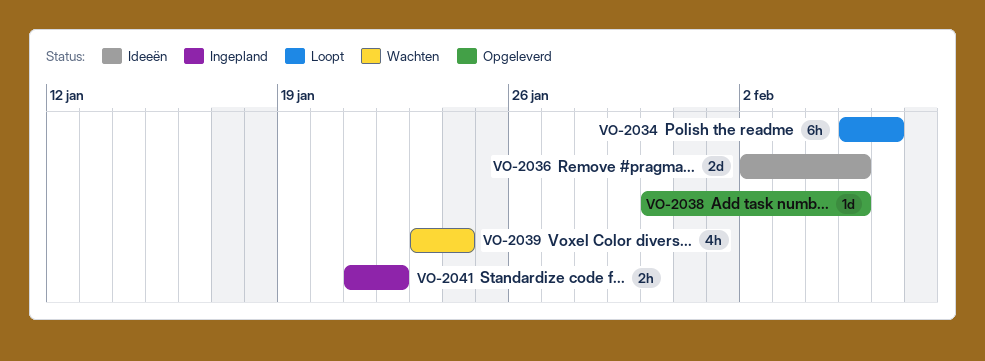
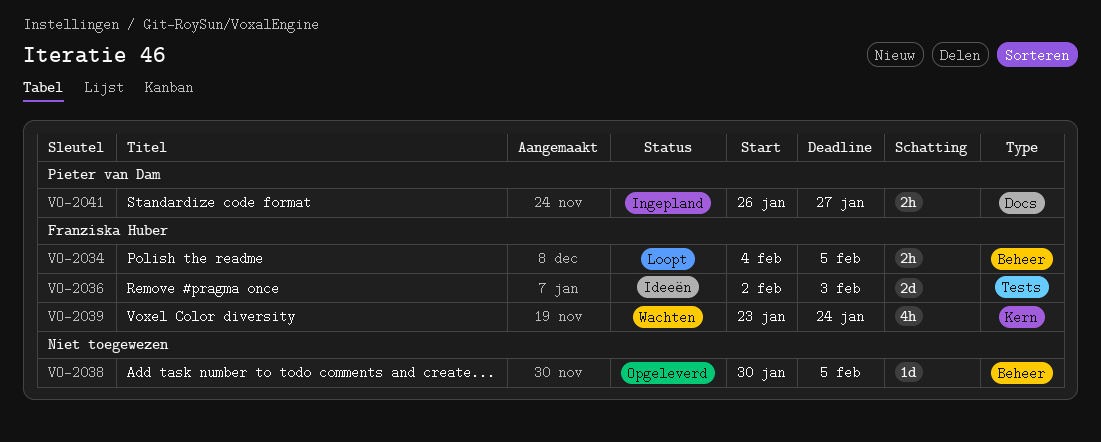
VO-2034, estimate: 6h -> 2h
VO-2034, start: Feb 5 -> Feb 4
VO-2034, due: Feb 6 -> Feb 5
VO-2036, due: Feb 5 -> Feb 3
VO-2041, start: Jan 21 -> Jan 26
VO-2041, due: Jan 22 -> Jan 27

